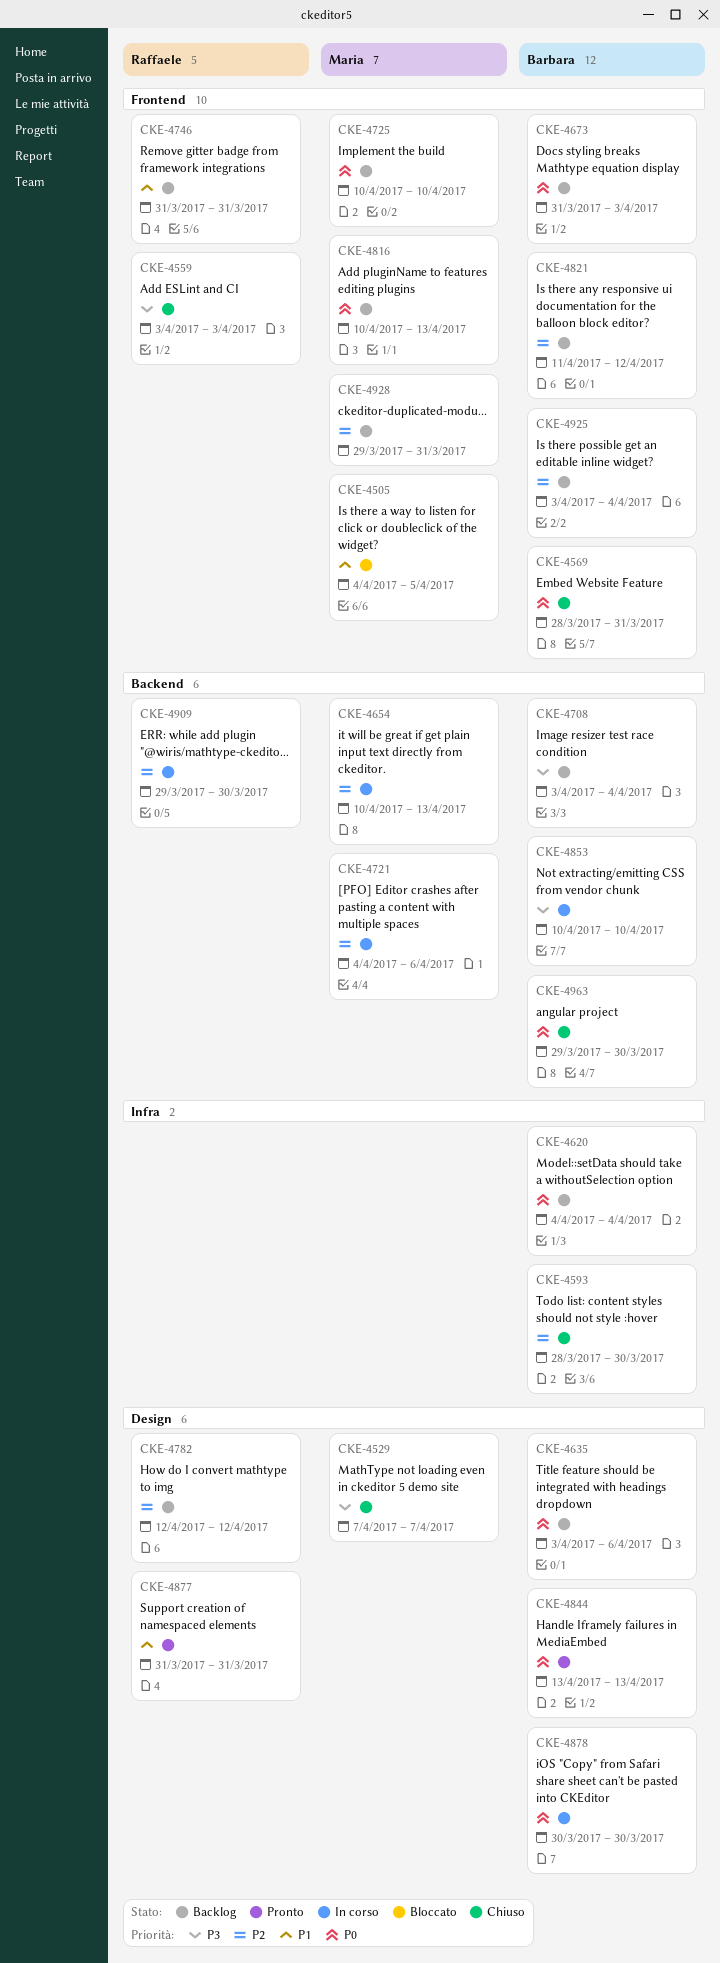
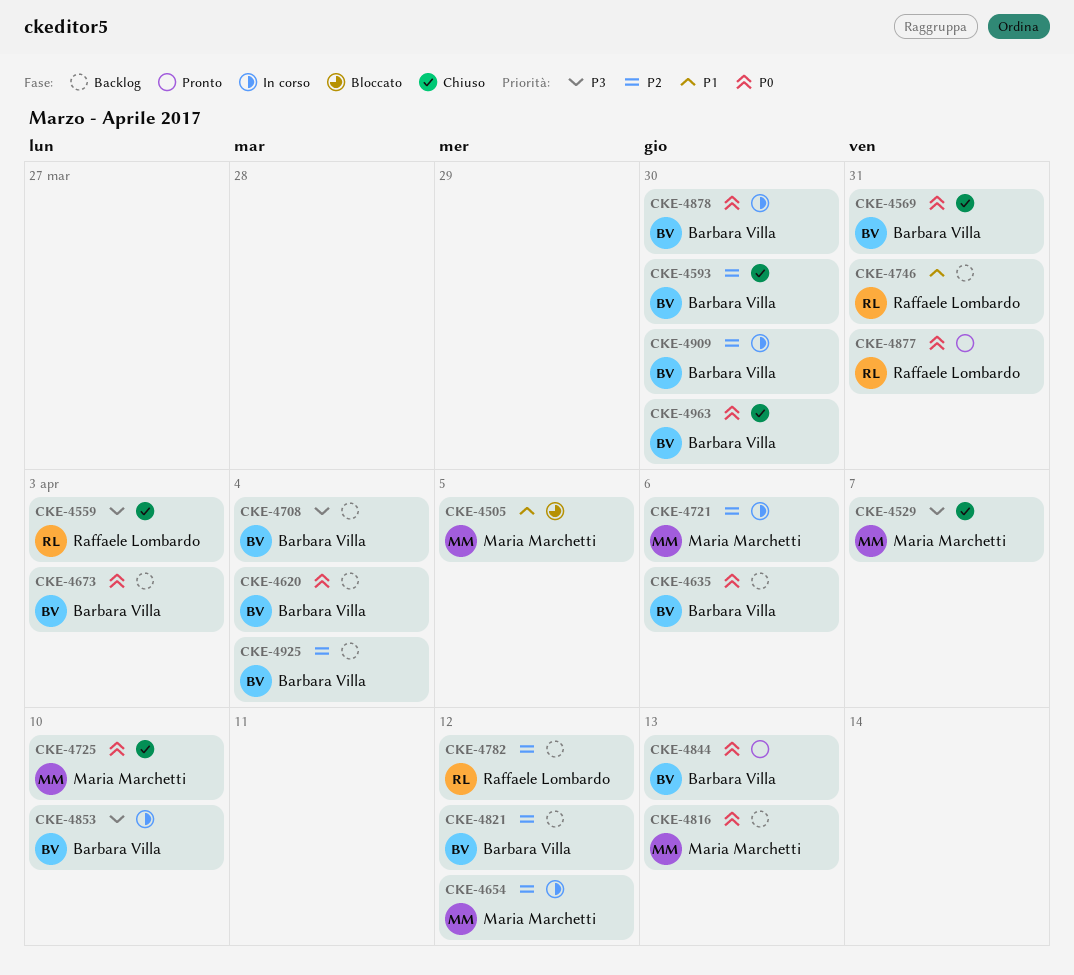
CKE-4654, due: Apr 13 -> Apr 12
CKE-4725, status: Backlog -> Chiuso
CKE-4877, priority: P1 -> P0
CKE-4909, owner: Raffaele Lombardo -> Barbara Villa
CKE-4928: present -> none

